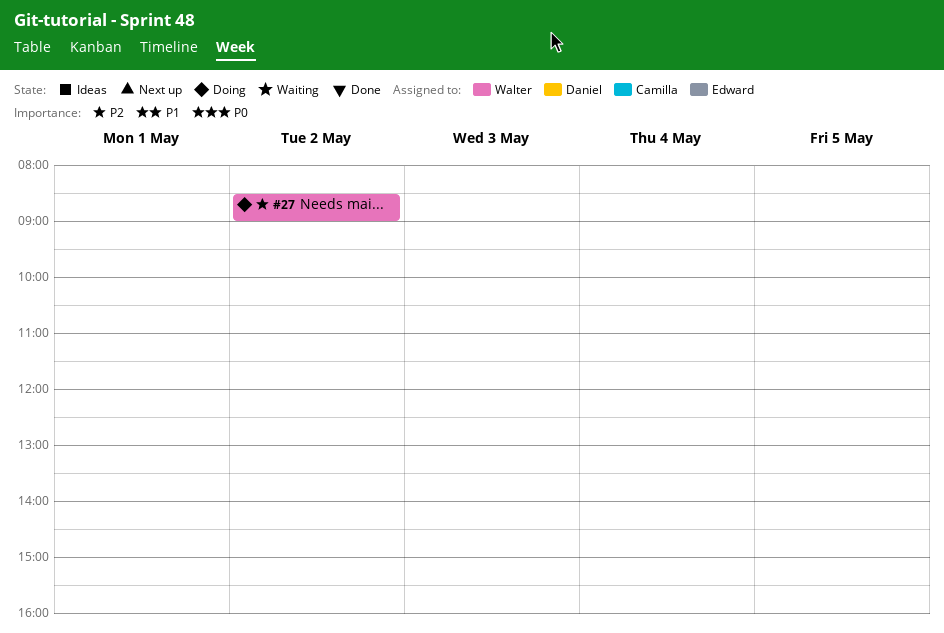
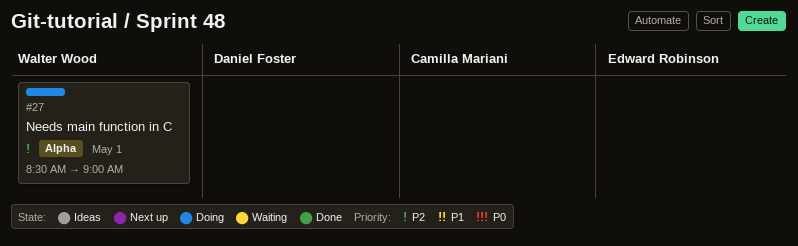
#27, day: May 2 -> May 1

